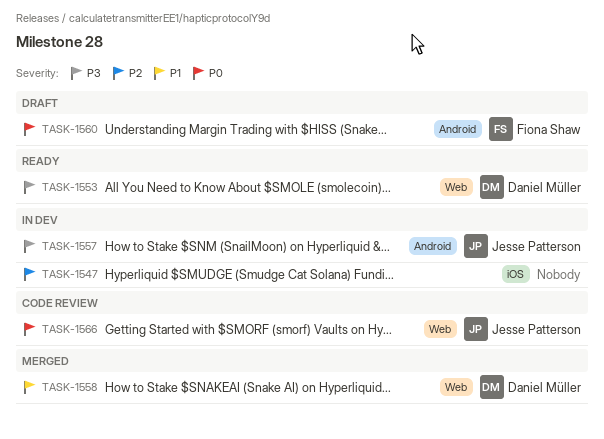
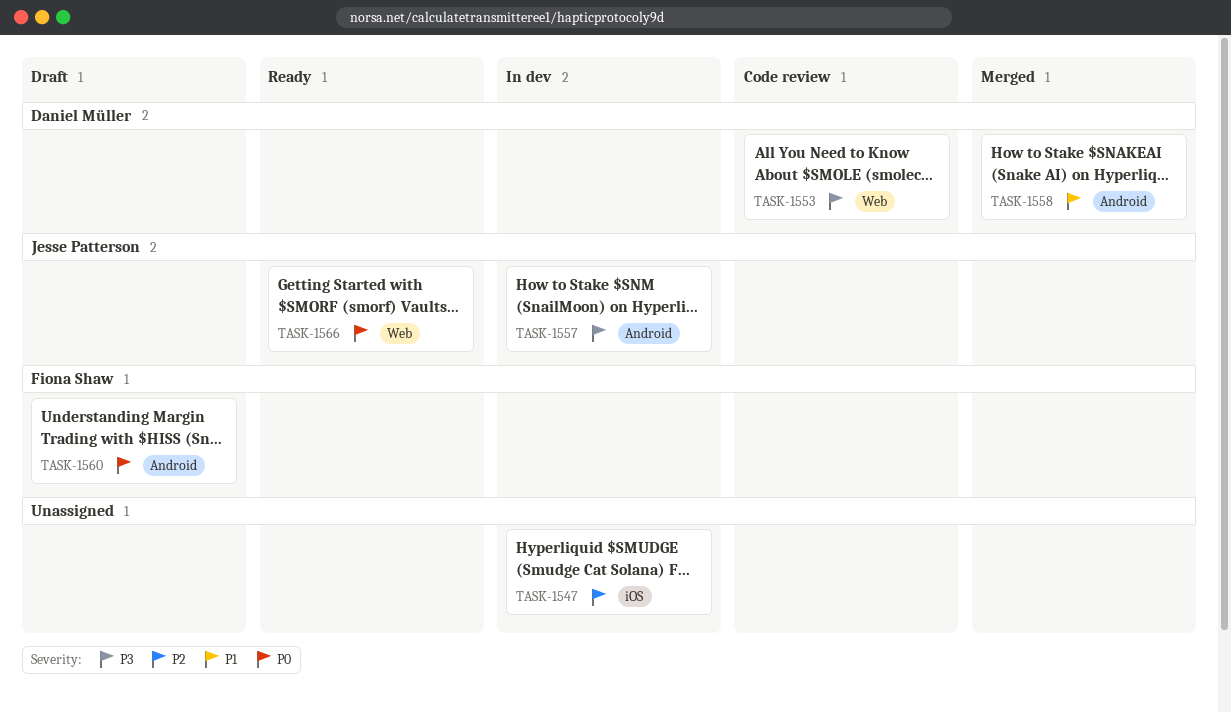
TASK-1553, status: Ready -> Code review
TASK-1558, label: Web -> Android
TASK-1566, status: Code review -> Ready

